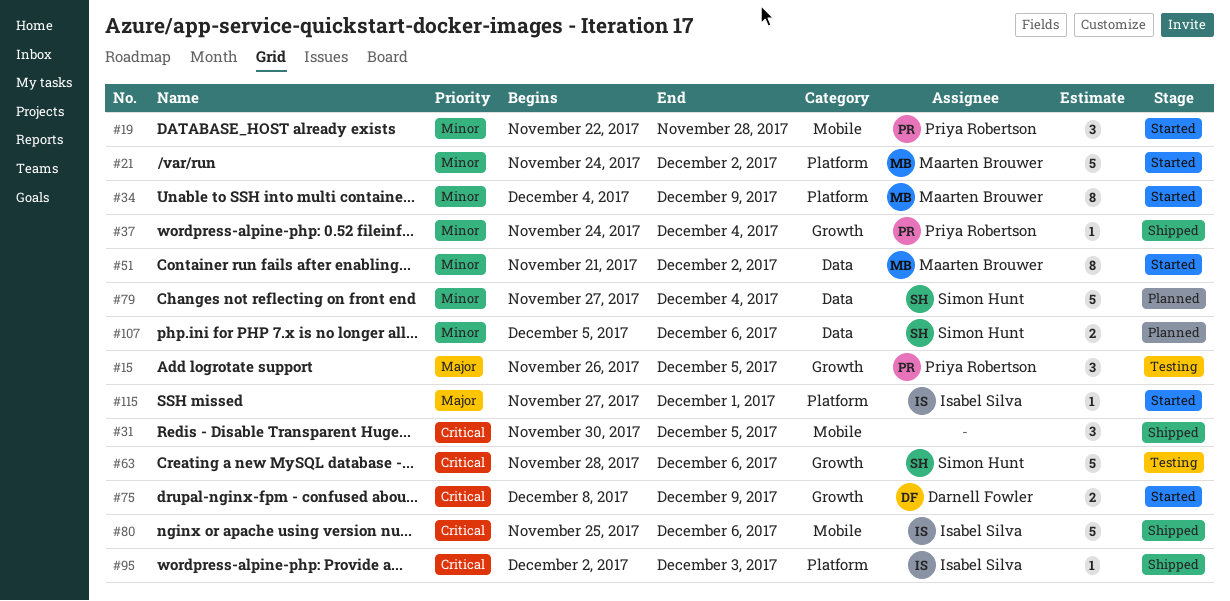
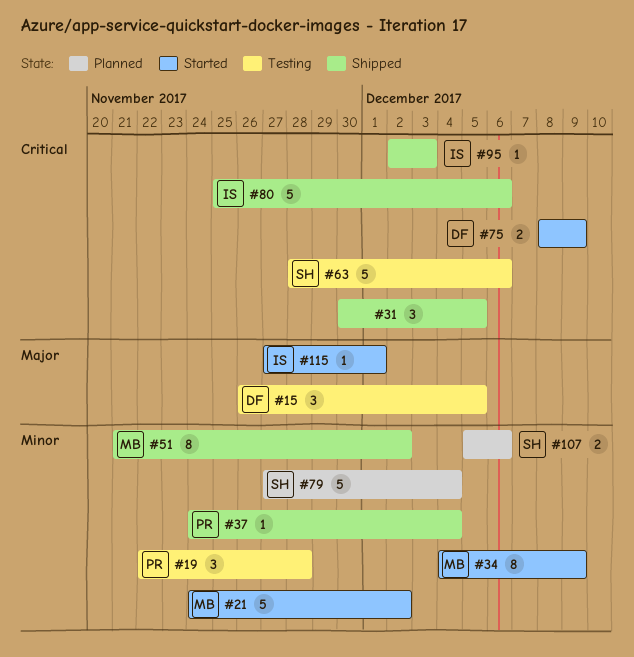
#15, owner: Priya Robertson -> Darnell Fowler
#19, status: Started -> Testing
#51, status: Started -> Shipped

